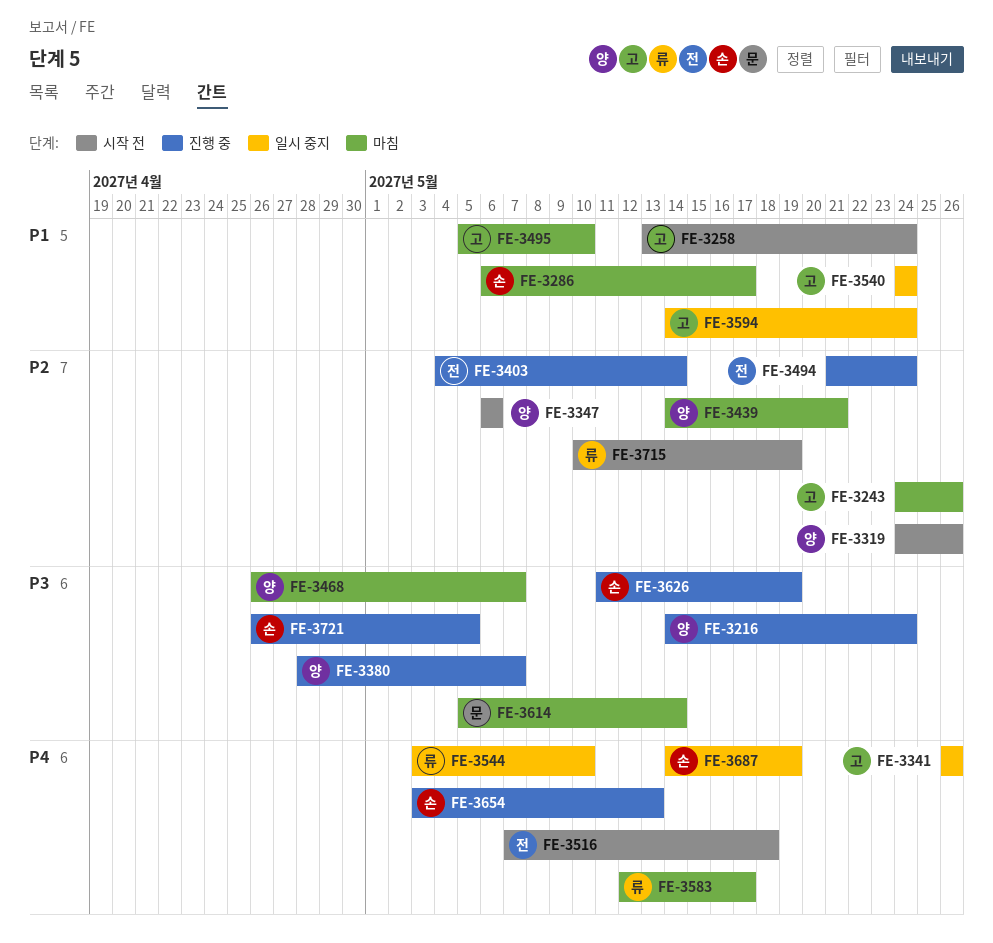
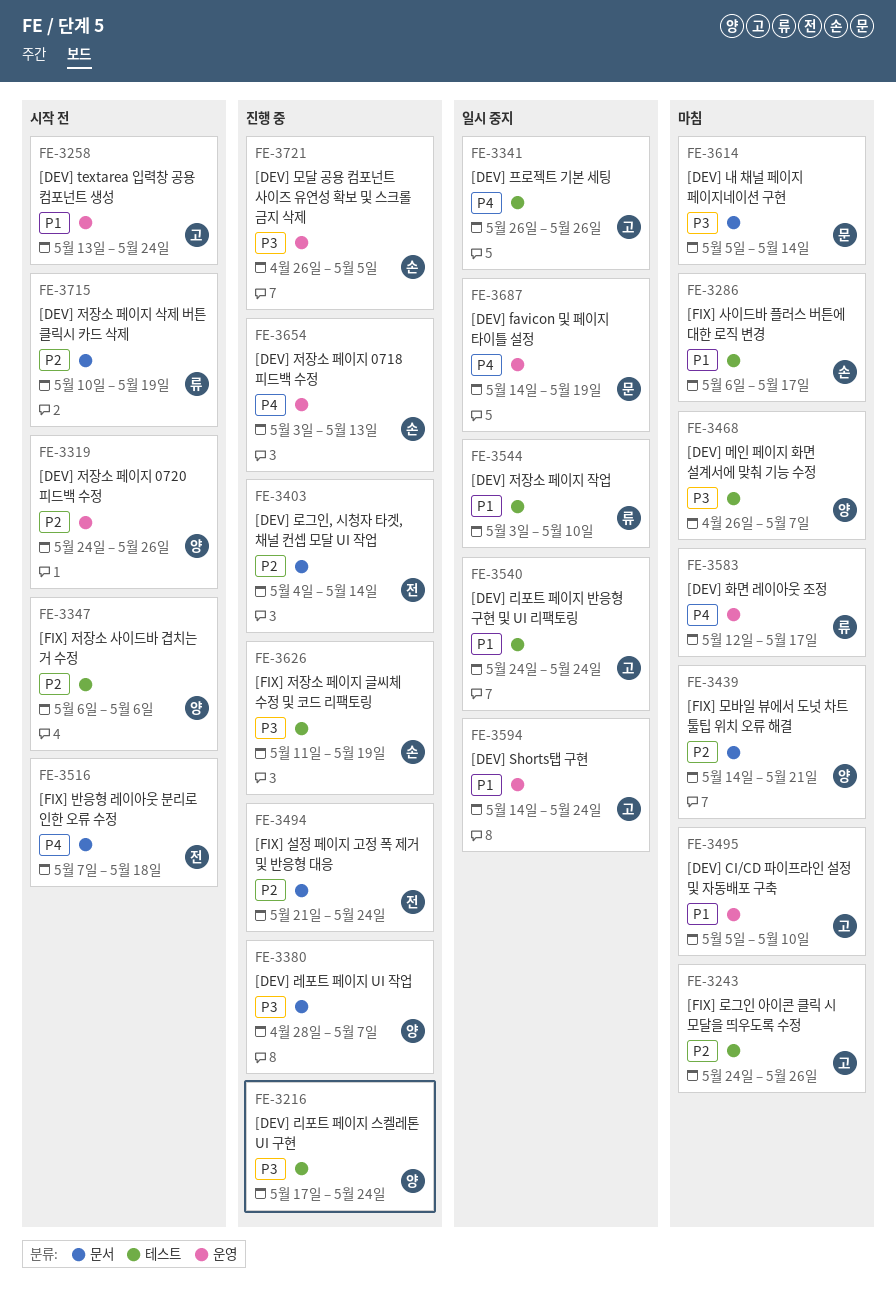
FE-3216, start: May 14 -> May 17
FE-3544, priority: P4 -> P1
FE-3687, owner: 손 -> 문

